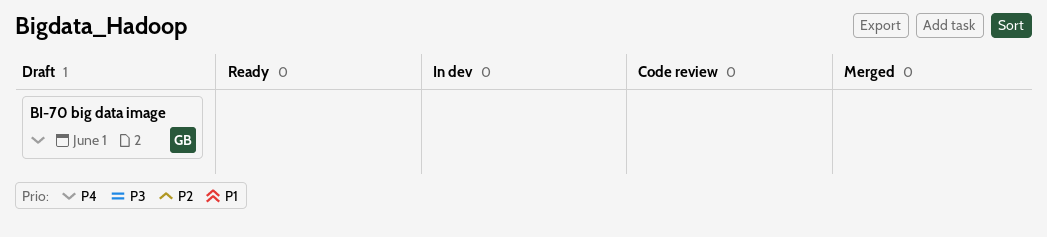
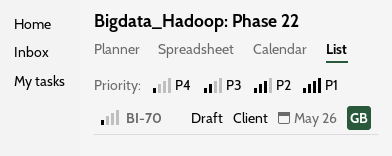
BI-70, due: Jun 1 -> May 26

